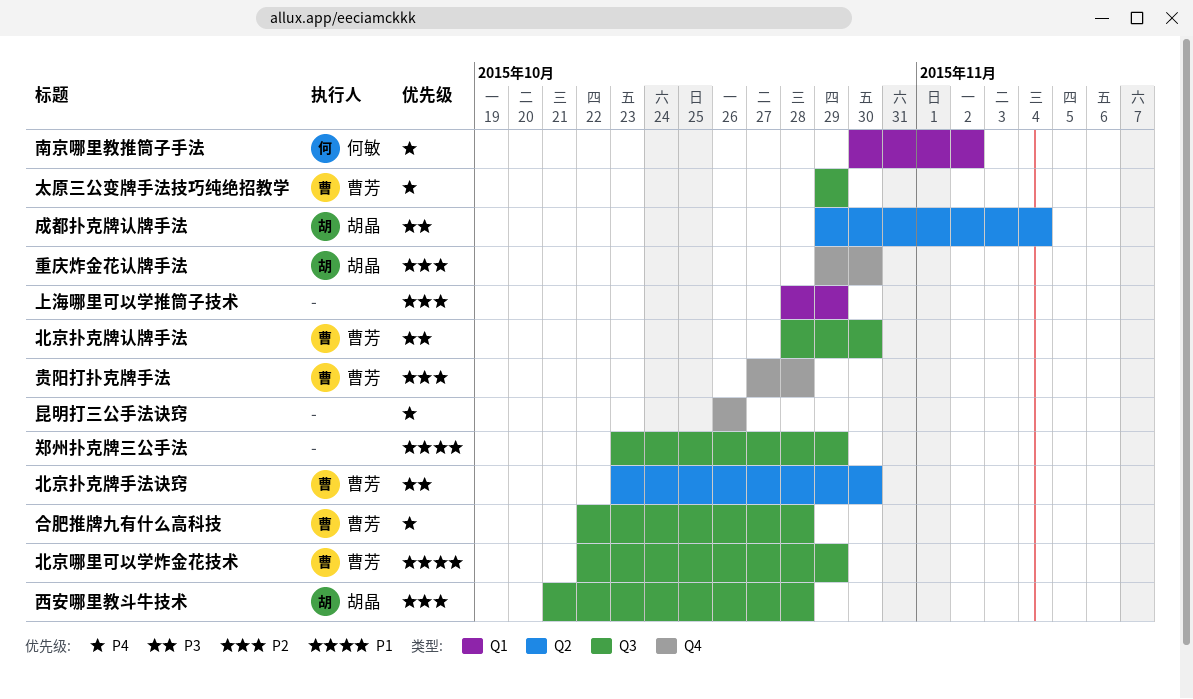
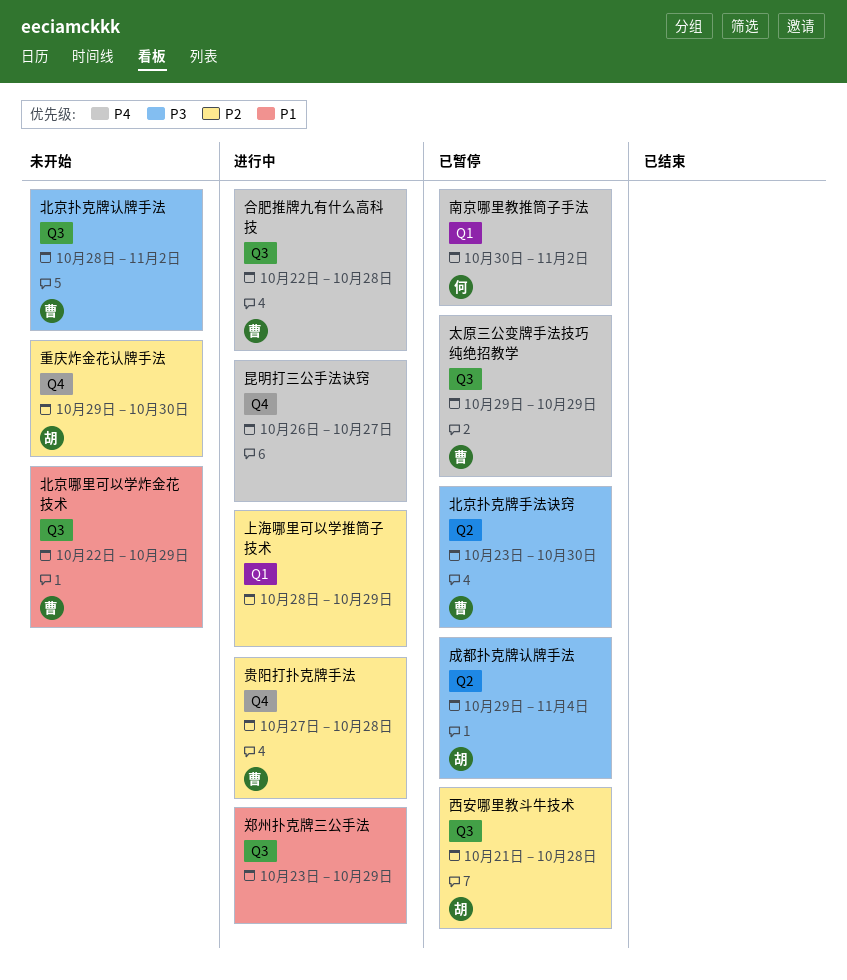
北京扑克牌认牌手法, due: Oct 30 -> Nov 2
昆明打三公手法诀窍, due: Oct 26 -> Oct 27

